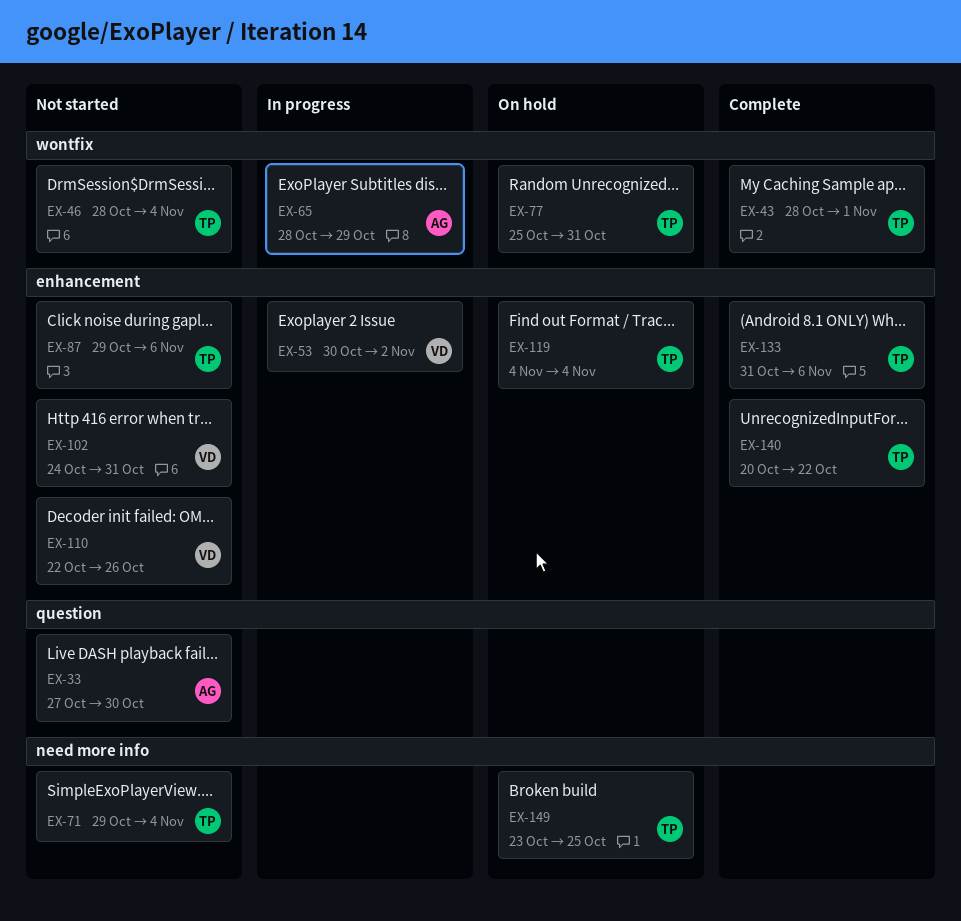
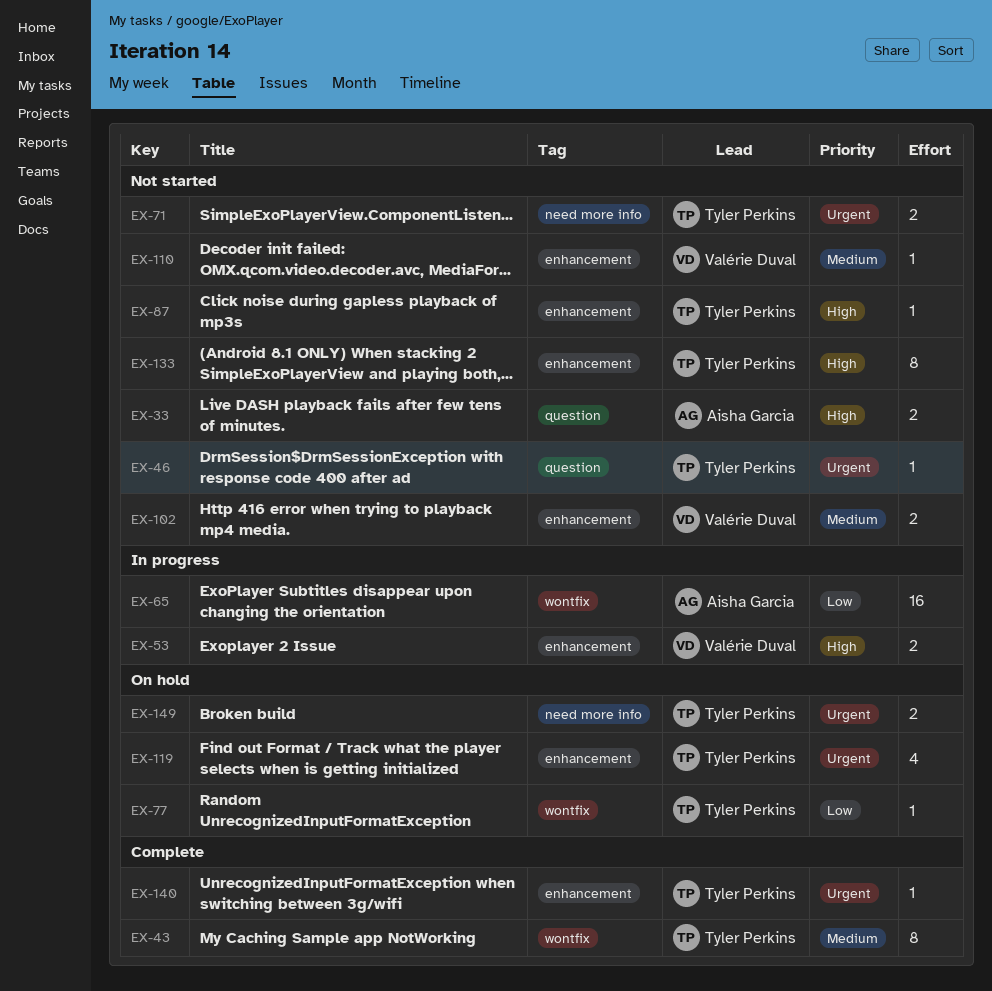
EX-46, label: wontfix -> question
EX-133, status: Complete -> Not started

